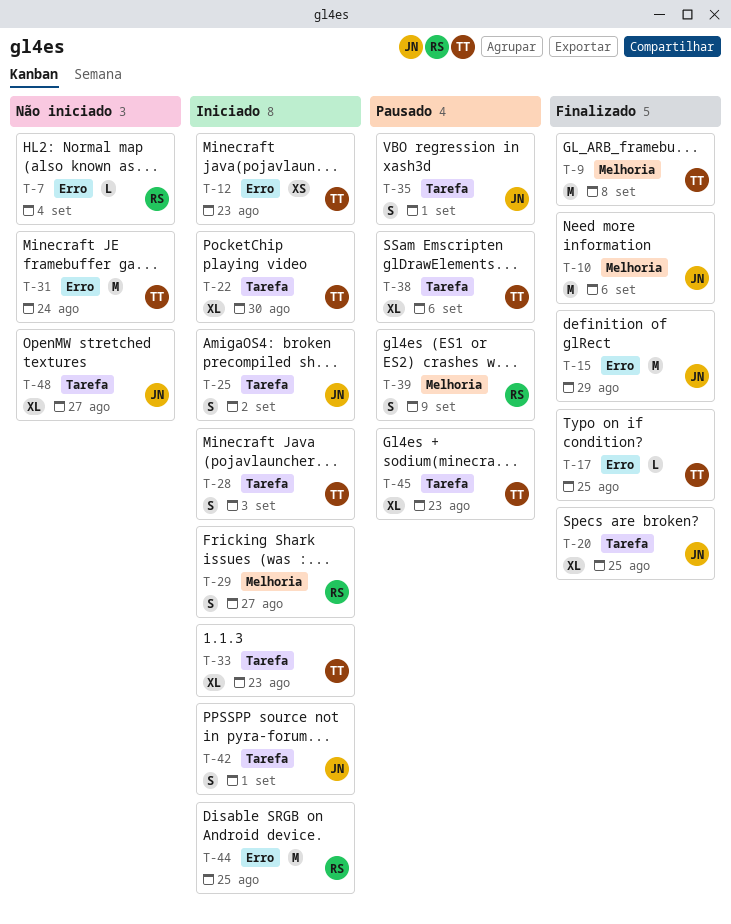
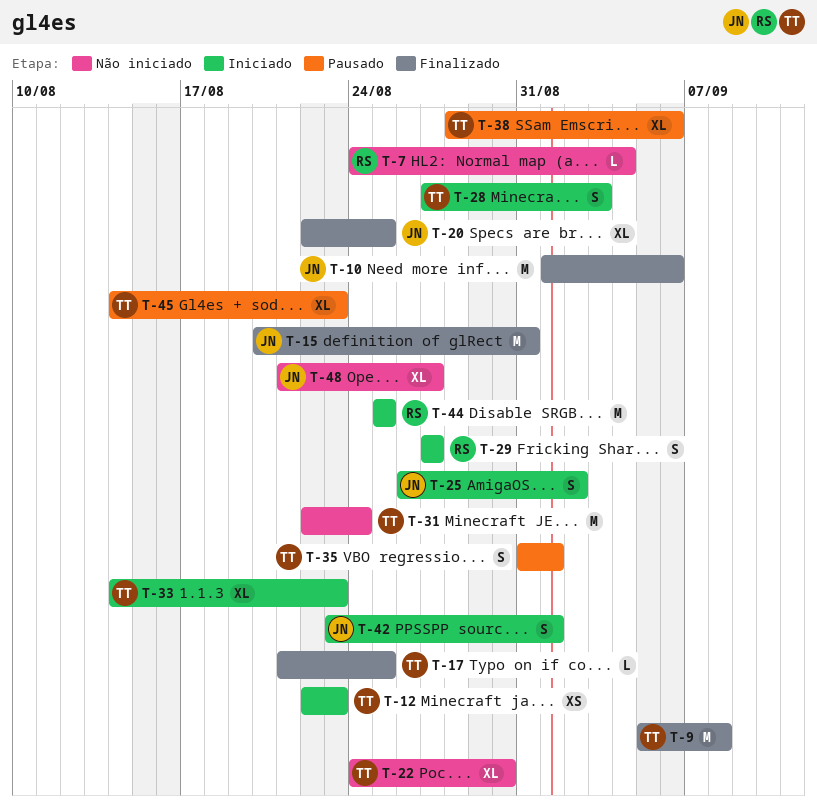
T-15, due: Aug 29 -> Aug 31
T-22, status: Iniciado -> Não iniciado
T-35, owner: JN -> TT
T-39: present -> none

